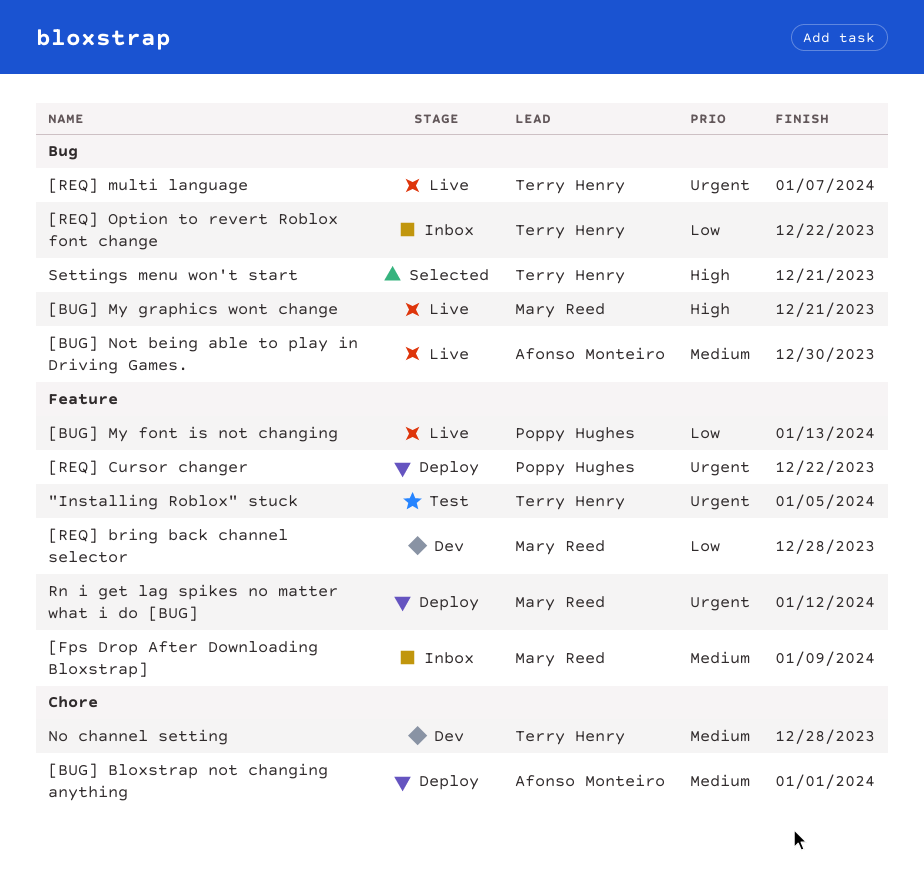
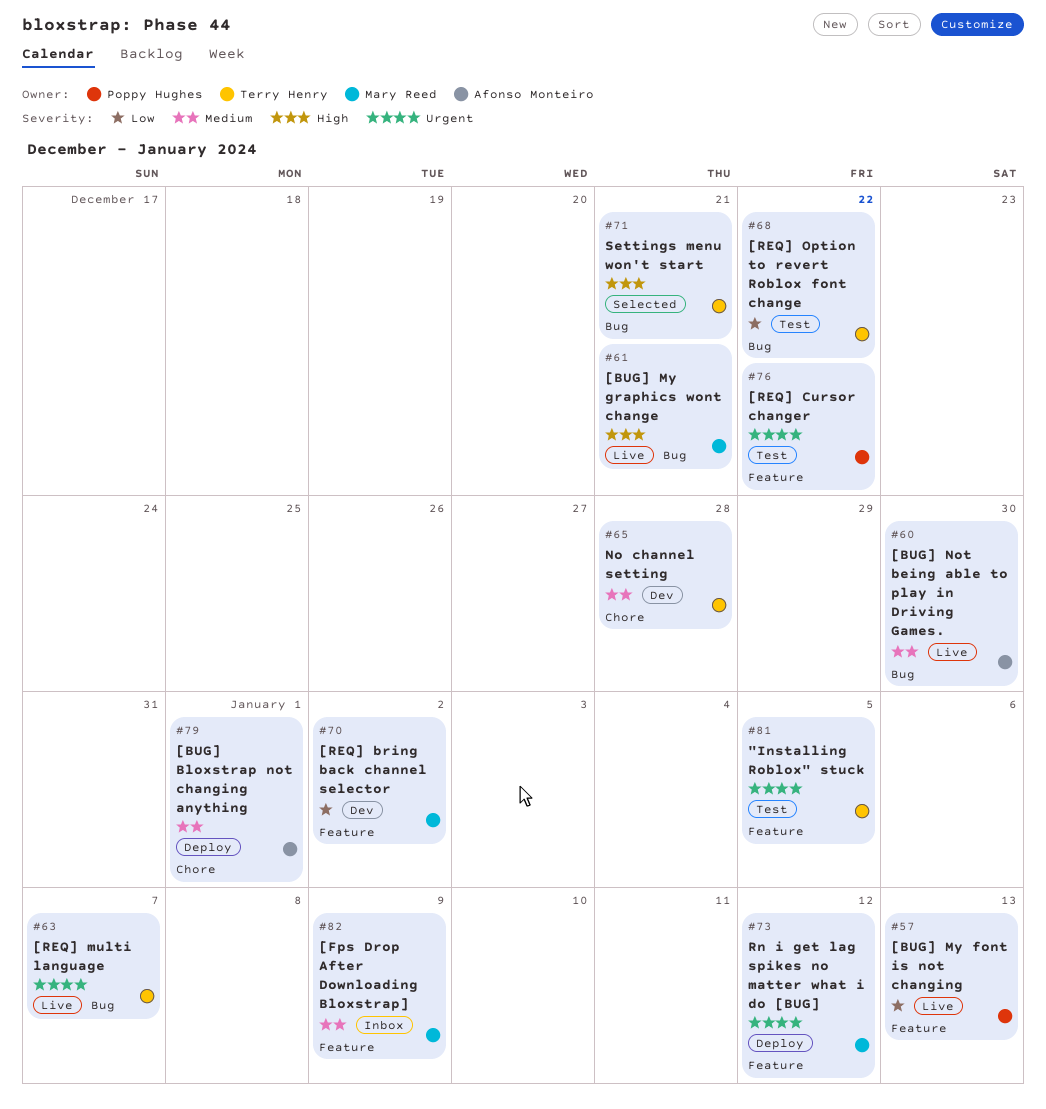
[REQ] bring back channel selector, due: Dec 28 -> Jan 2
[REQ] Cursor changer, status: Deploy -> Test
[REQ] Option to revert Roblox font change, status: Inbox -> Test

